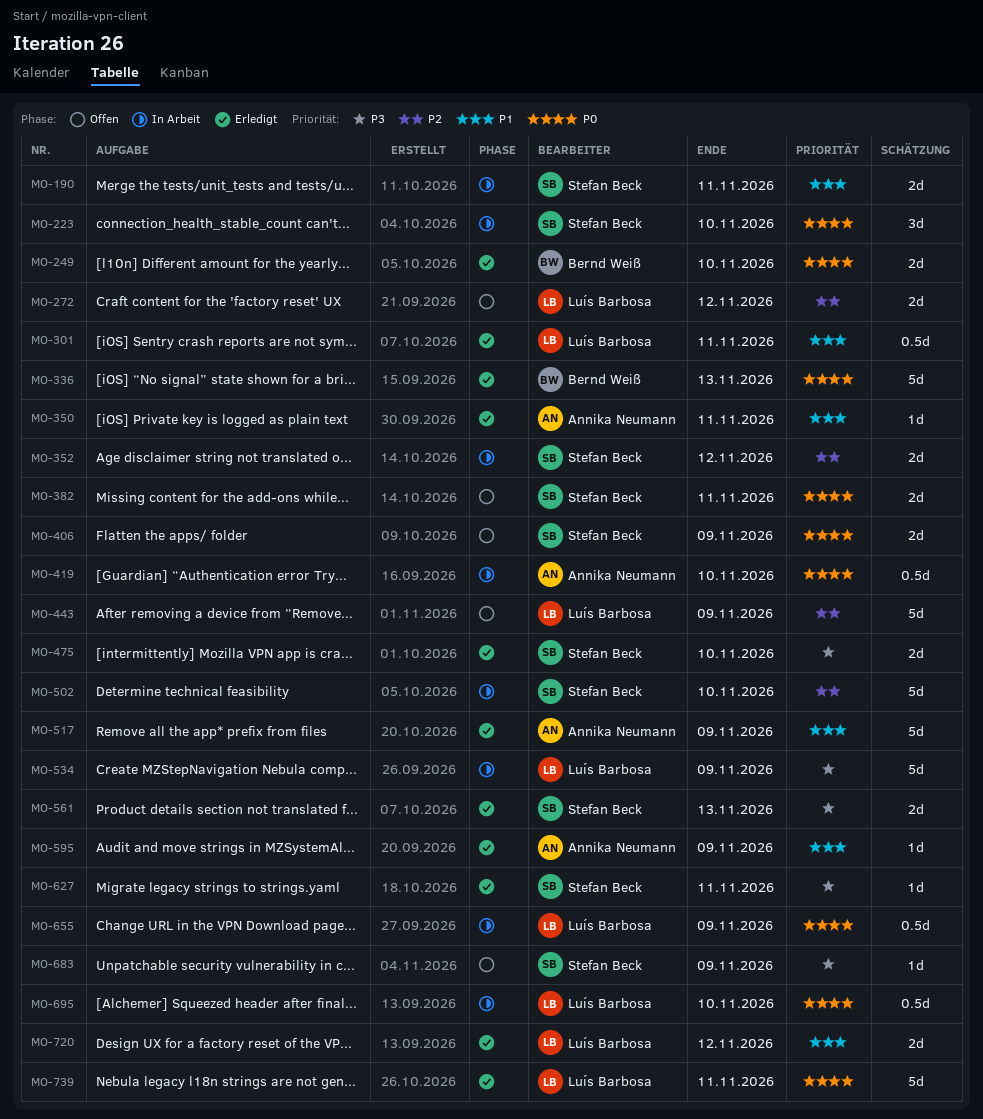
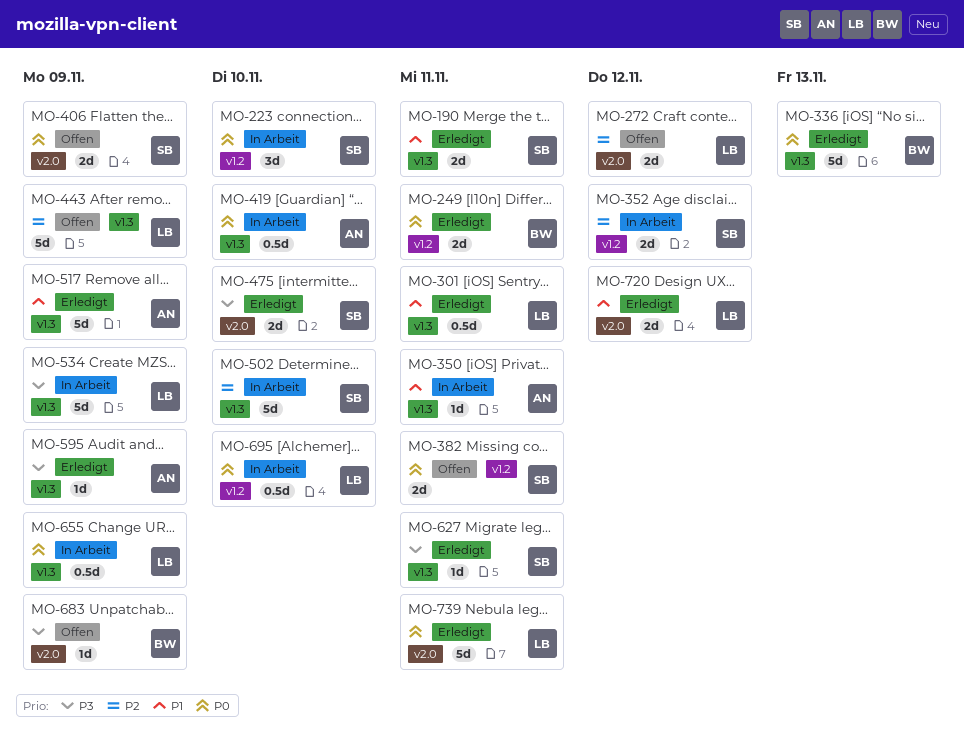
MO-190, status: In Arbeit -> Erledigt
MO-249, due: Nov 10 -> Nov 11
MO-350, status: Erledigt -> In Arbeit
MO-561: present -> none
MO-595, priority: P1 -> P3
MO-683, owner: Stefan Beck -> Bernd Weiß

